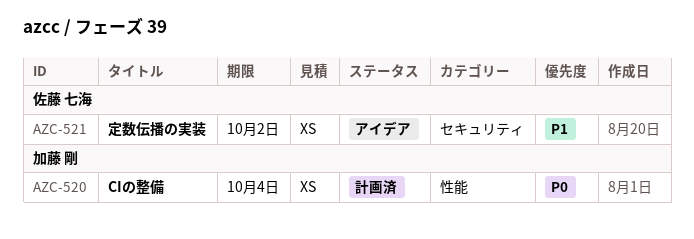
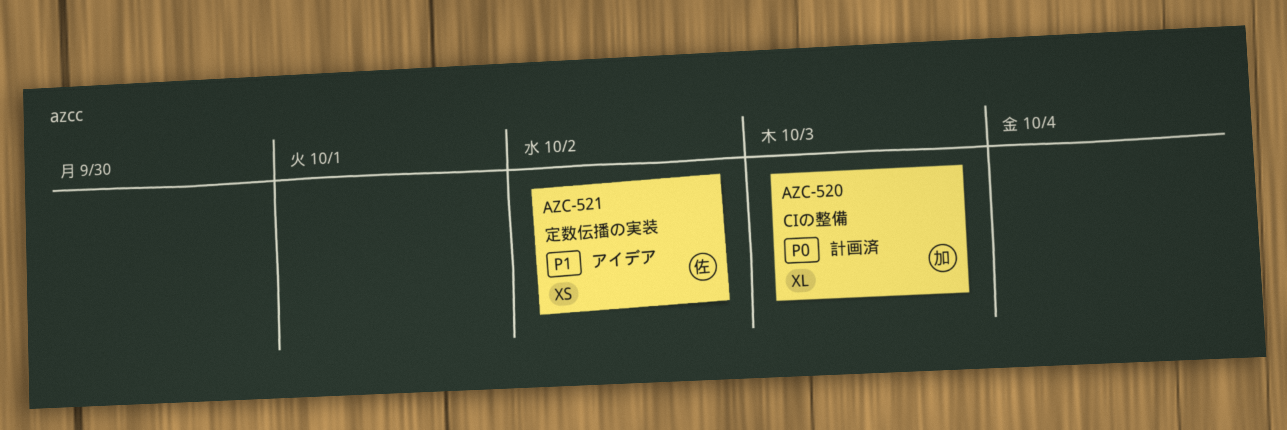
AZC-520, estimate: XS -> XL
AZC-520, due: Oct 4 -> Oct 3

